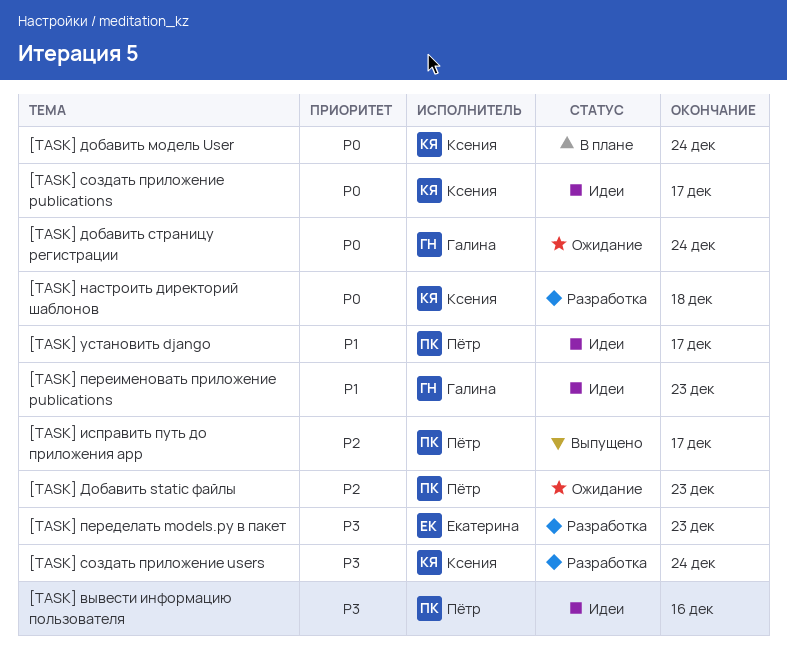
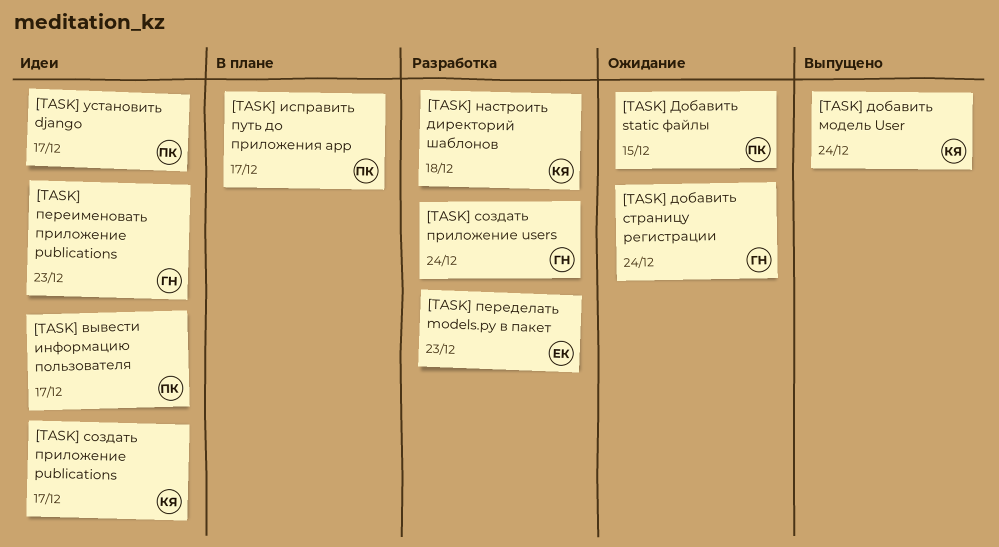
[TASK] вывести информацию пользователя, due: Dec 16 -> Dec 17
[TASK] Добавить static файлы, due: Dec 23 -> Dec 15
[TASK] добавить модель User, status: В плане -> Выпущено
[TASK] исправить путь до приложения app, status: Выпущено -> В плане
[TASK] создать приложение users, owner: Ксения -> Галина

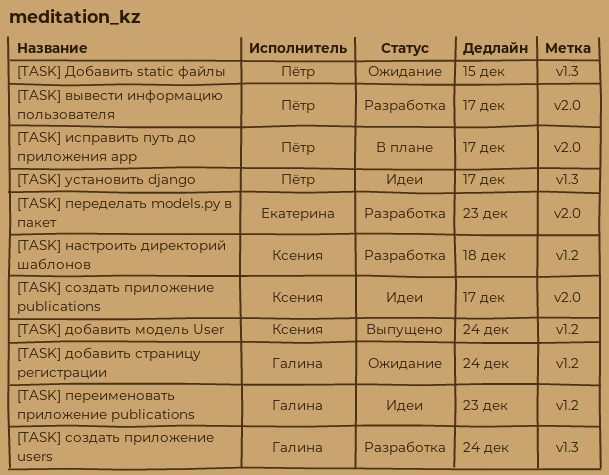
[TASK] вывести информацию пользователя, status: Идеи -> Разработка

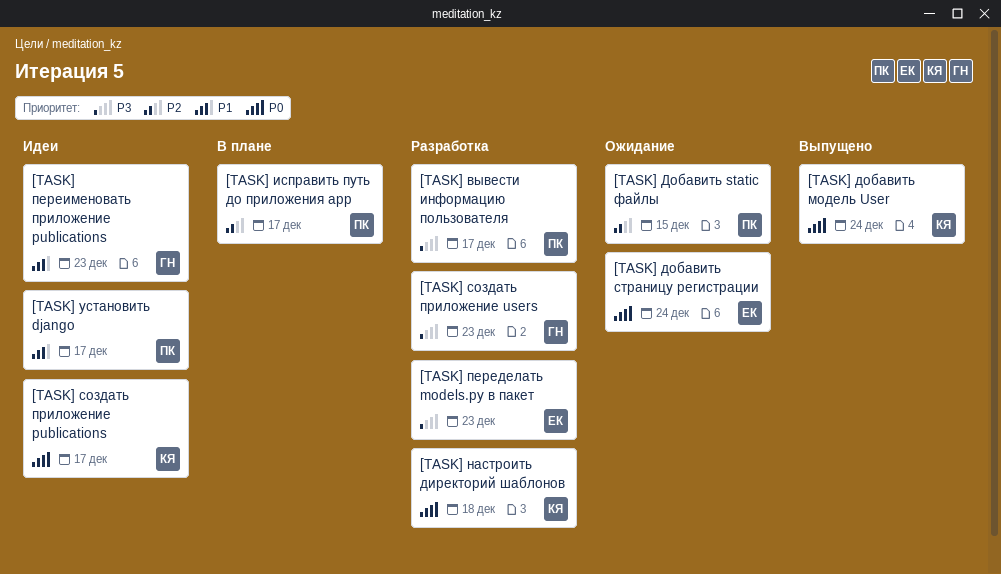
[TASK] добавить страницу регистрации, owner: Галина -> Екатерина
[TASK] создать приложение users, due: Dec 24 -> Dec 23

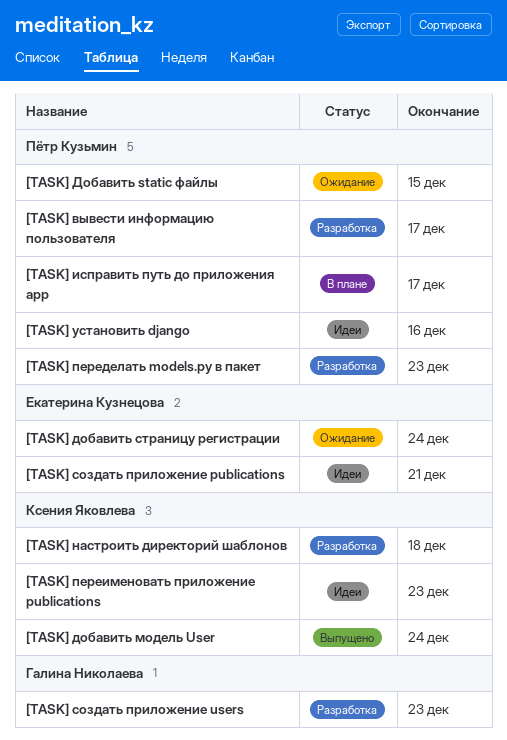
[TASK] переделать models.py в пакет, owner: Екатерина Кузнецова -> Пётр Кузьмин
[TASK] переименовать приложение publications, owner: Галина Николаева -> Ксения Яковлева
[TASK] создать приложение publications, owner: Ксения Яковлева -> Екатерина Кузнецова
[TASK] создать приложение publications, due: Dec 17 -> Dec 21
[TASK] установить django, due: Dec 17 -> Dec 16

